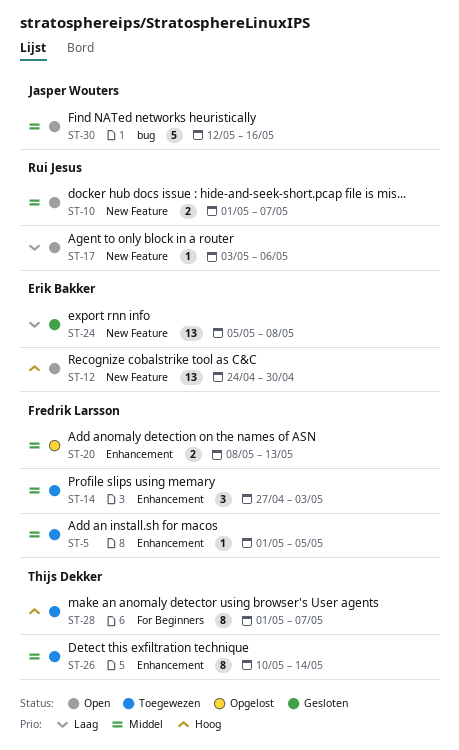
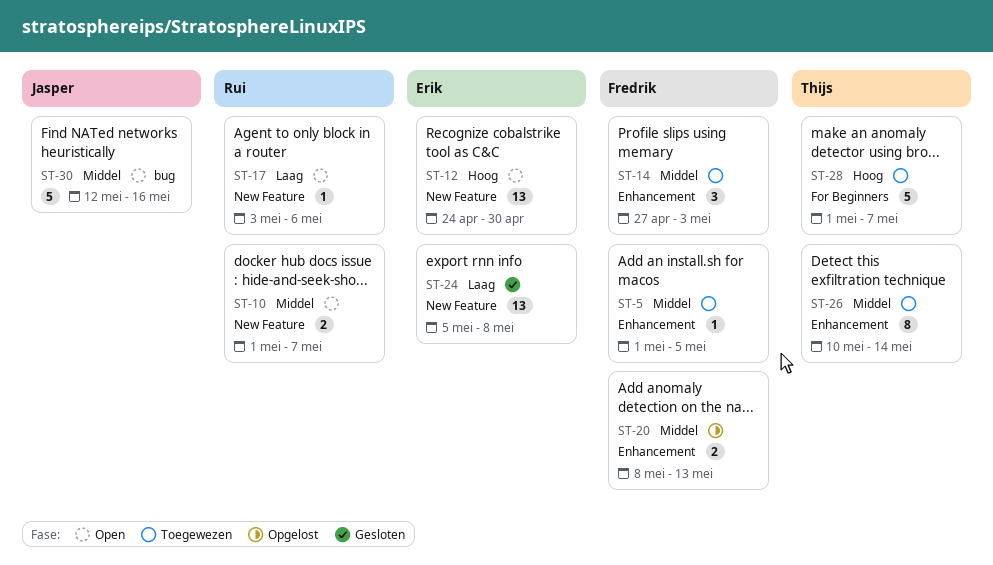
ST-28, estimate: 8 -> 5

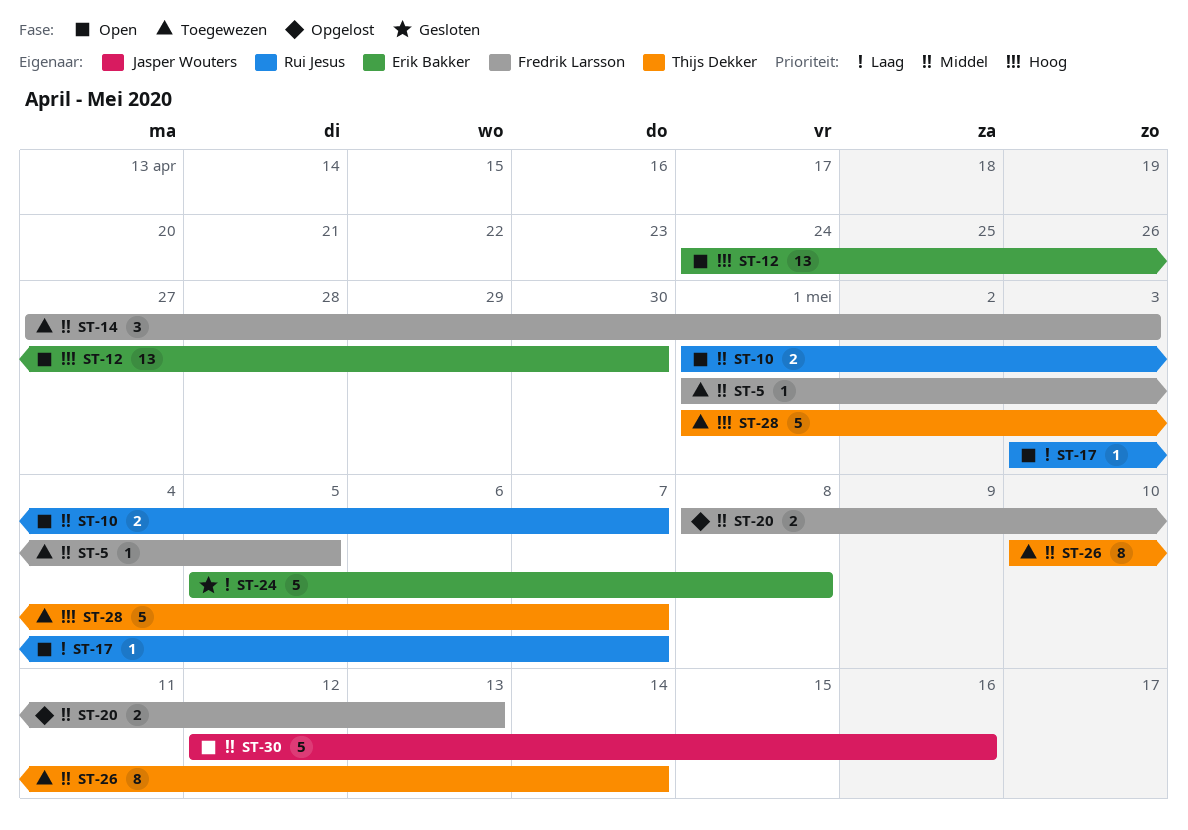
ST-17, due: May 6 -> May 7
ST-24, estimate: 13 -> 5

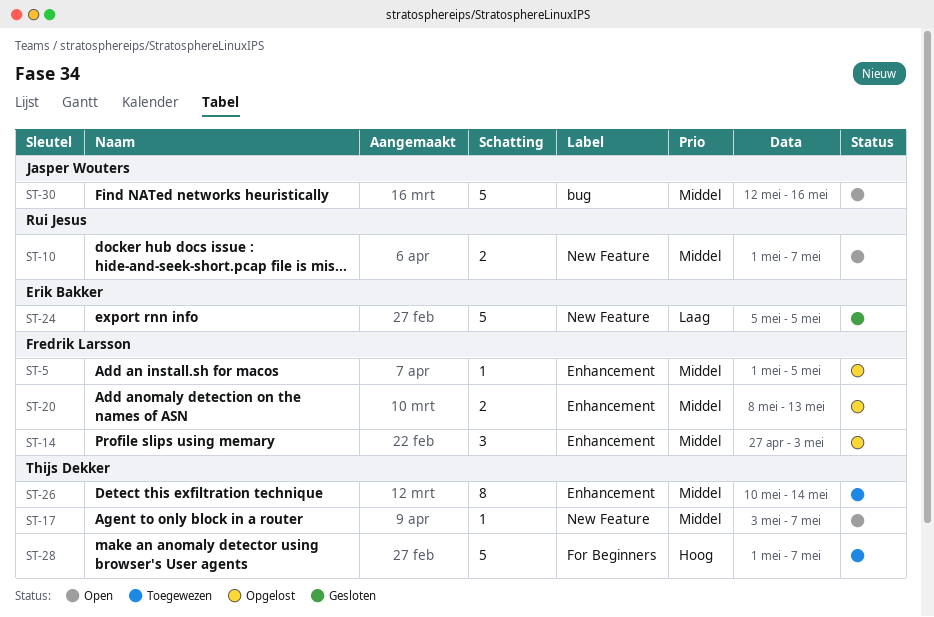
ST-5, status: Toegewezen -> Opgelost
ST-12: present -> none
ST-14, status: Toegewezen -> Opgelost
ST-17, owner: Rui Jesus -> Thijs Dekker
ST-17, priority: Laag -> Middel
ST-24, due: May 8 -> May 5

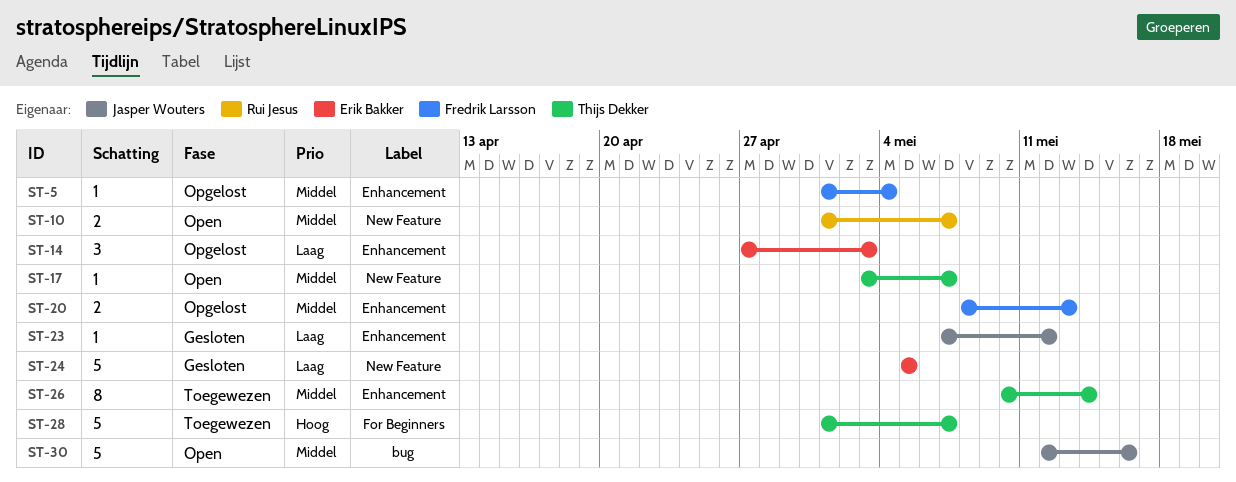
ST-5, due: May 5 -> May 4
ST-14, owner: Fredrik Larsson -> Erik Bakker
ST-14, priority: Middel -> Laag
ST-23: none -> present

